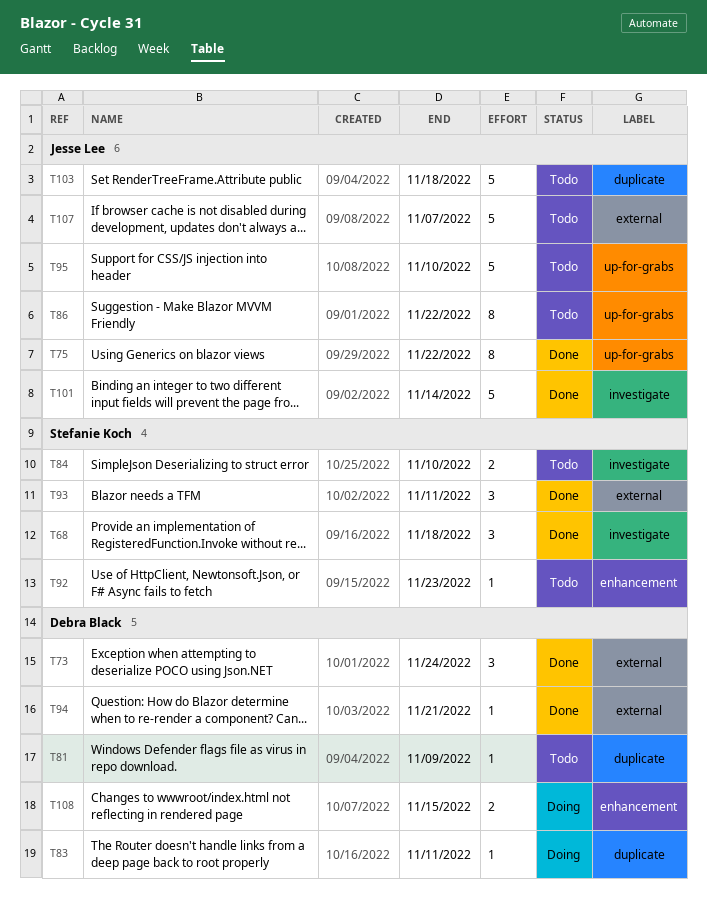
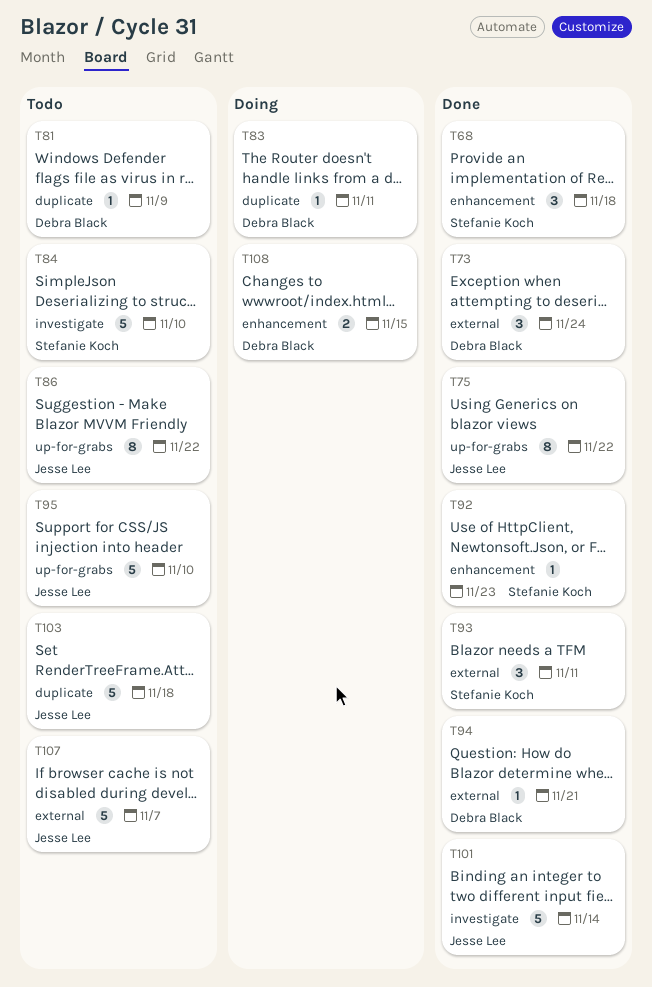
T68, label: investigate -> enhancement
T84, estimate: 2 -> 5
T92, status: Todo -> Done

